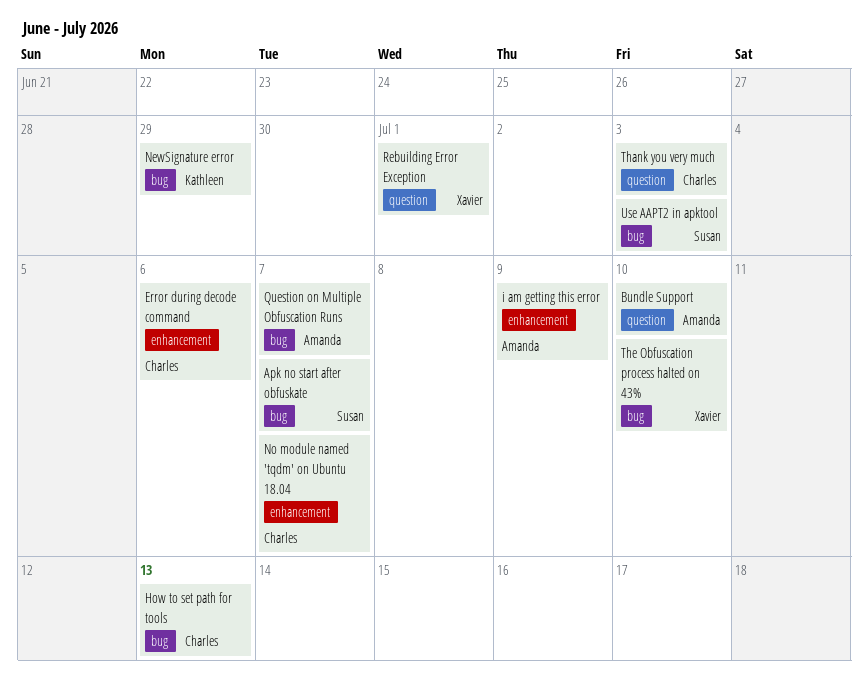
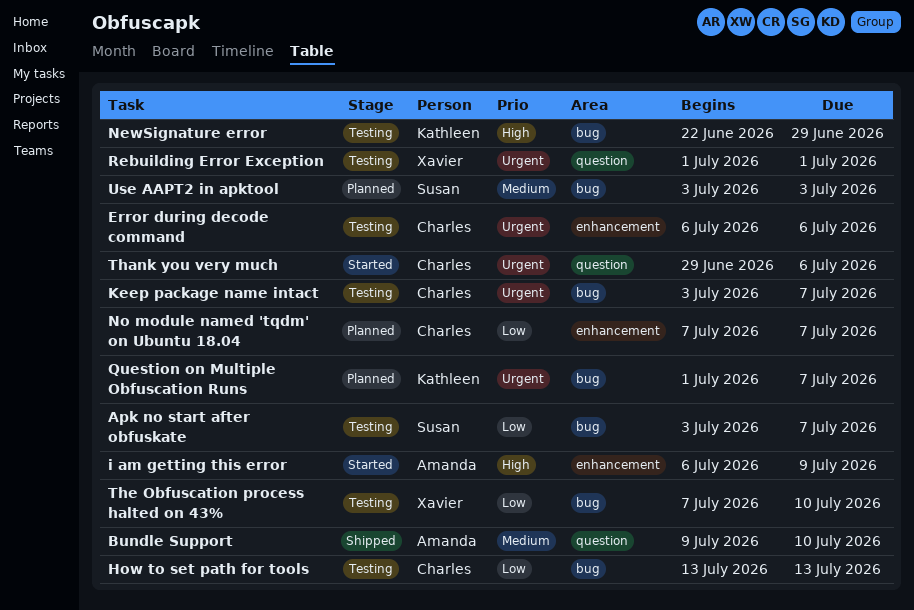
Keep package name intact: none -> present
Question on Multiple Obfuscation Runs, owner: Amanda -> Kathleen
Thank you very much, due: Jul 3 -> Jul 6

